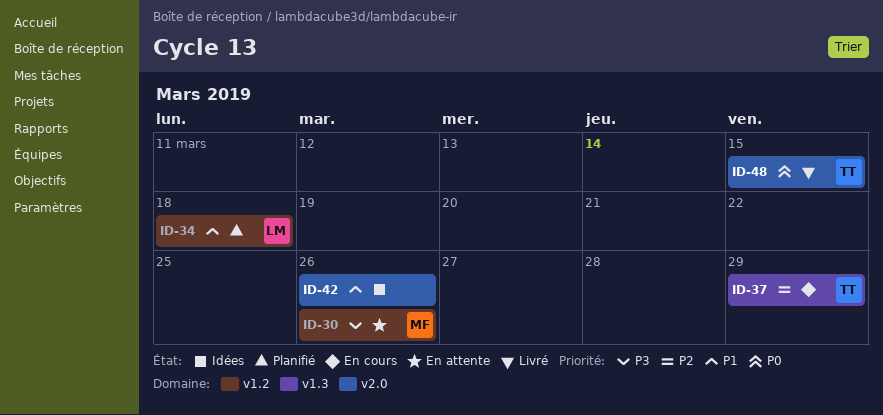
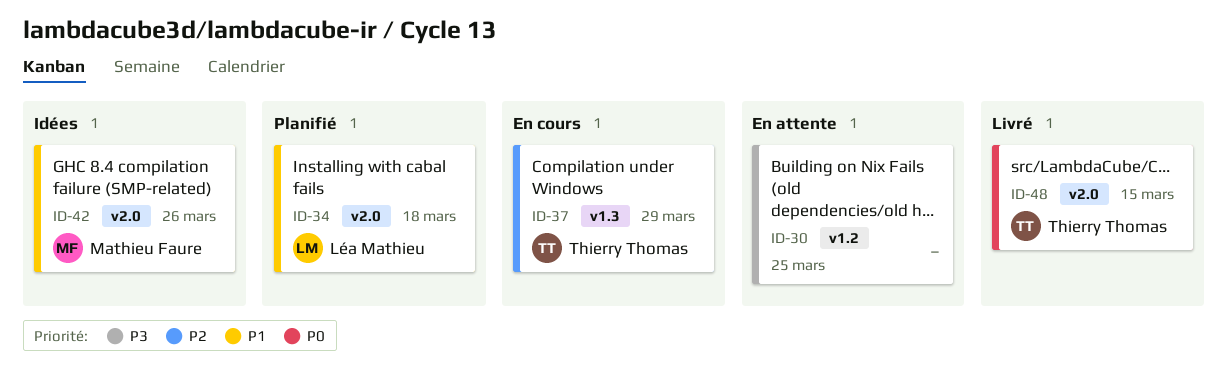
ID-30, owner: Mathieu Faure -> none
ID-30, due: Mar 26 -> Mar 25
ID-34, label: v1.2 -> v2.0
ID-42, owner: none -> Mathieu Faure

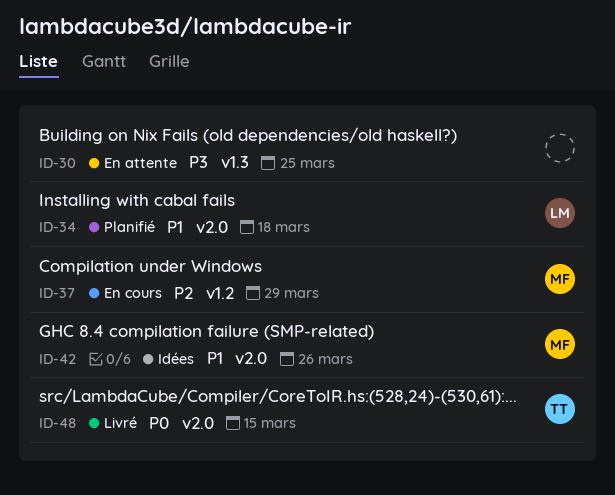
ID-30, label: v1.2 -> v1.3
ID-37, owner: Thierry Thomas -> Mathieu Faure
ID-37, label: v1.3 -> v1.2

